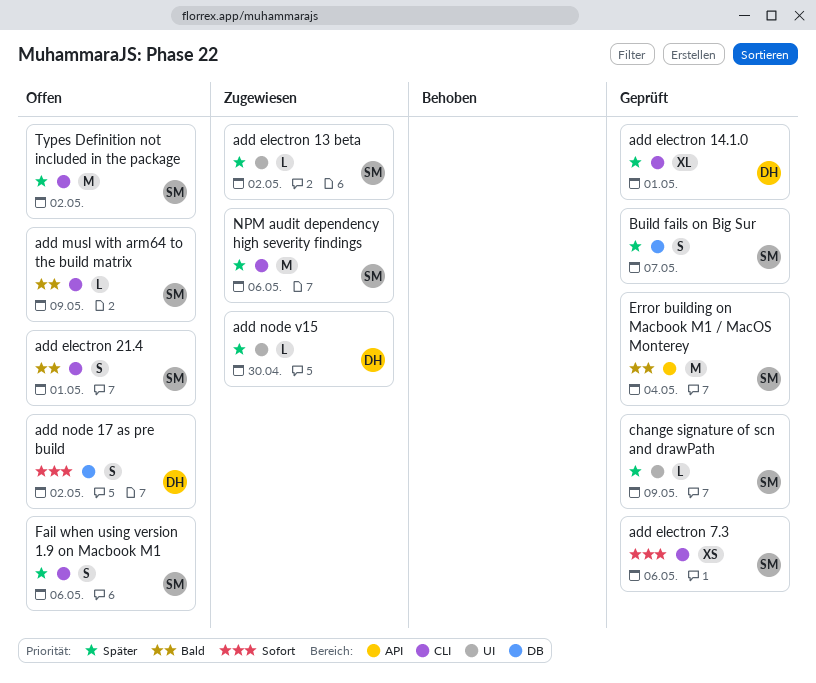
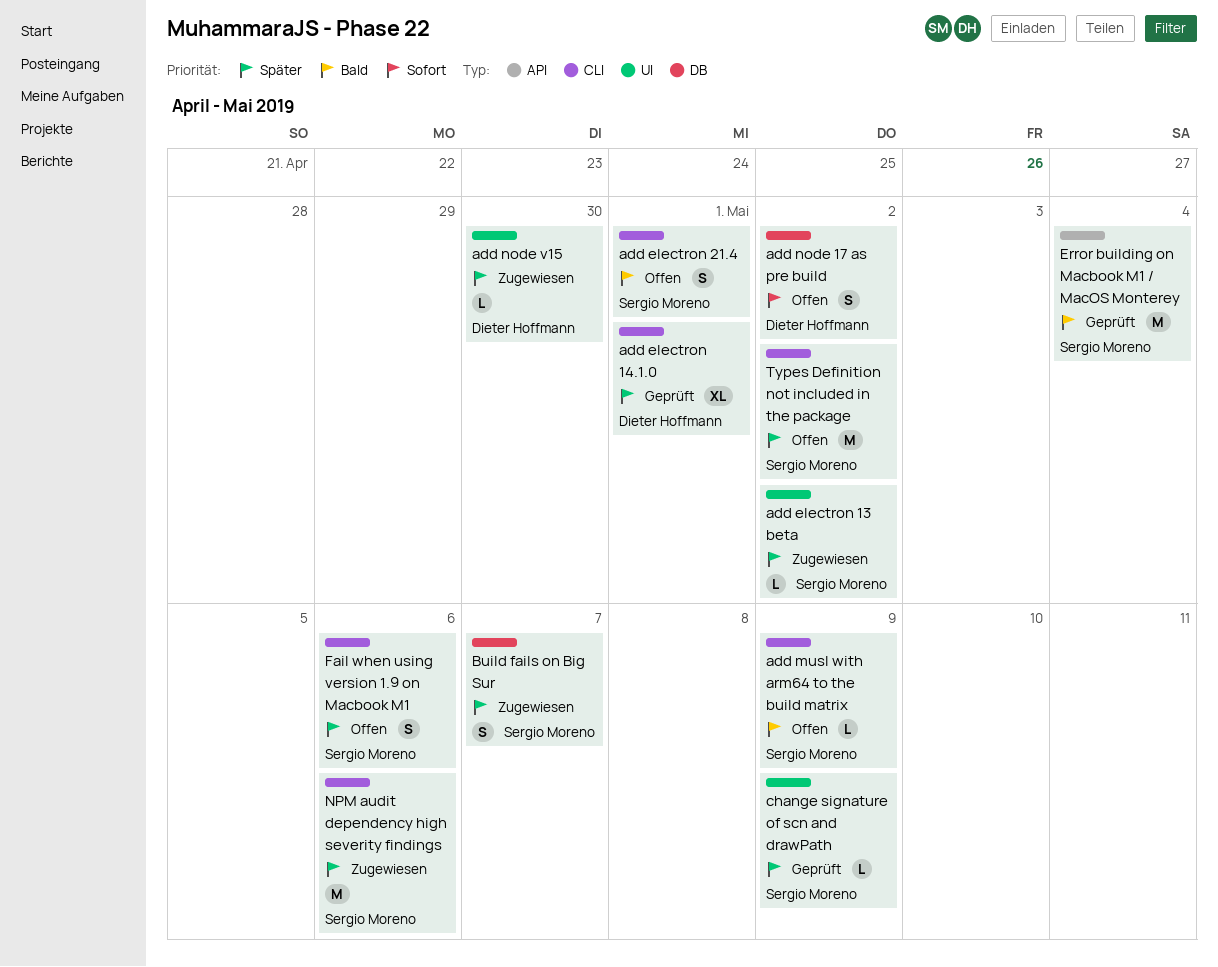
add electron 7.3: present -> none
Build fails on Big Sur, status: Geprüft -> Zugewiesen

